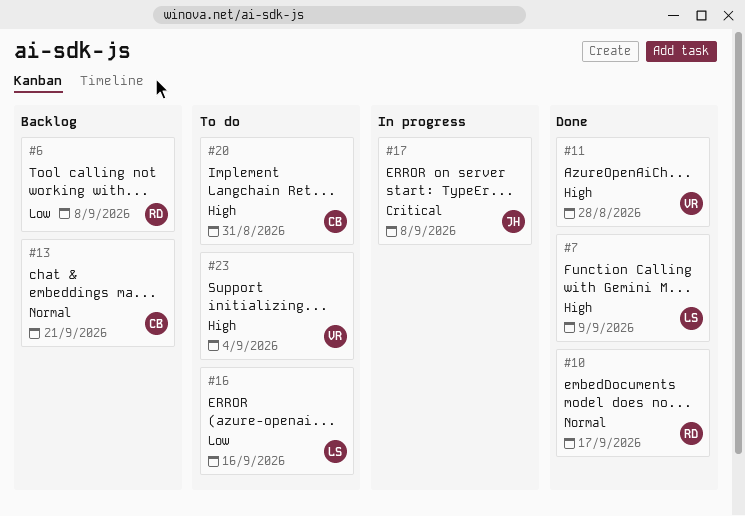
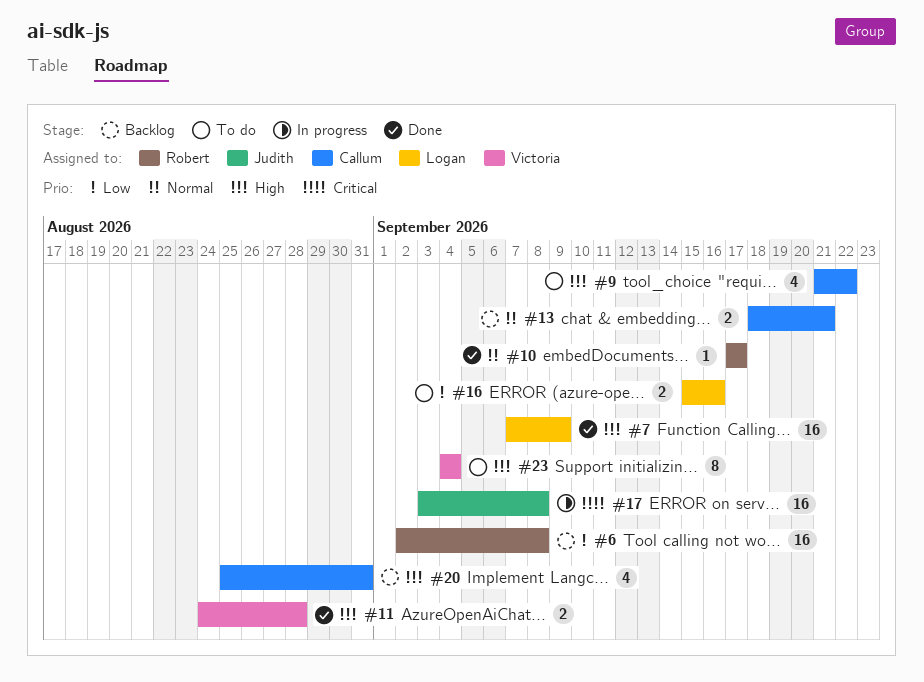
#9: none -> present
#20, status: To do -> Backlog

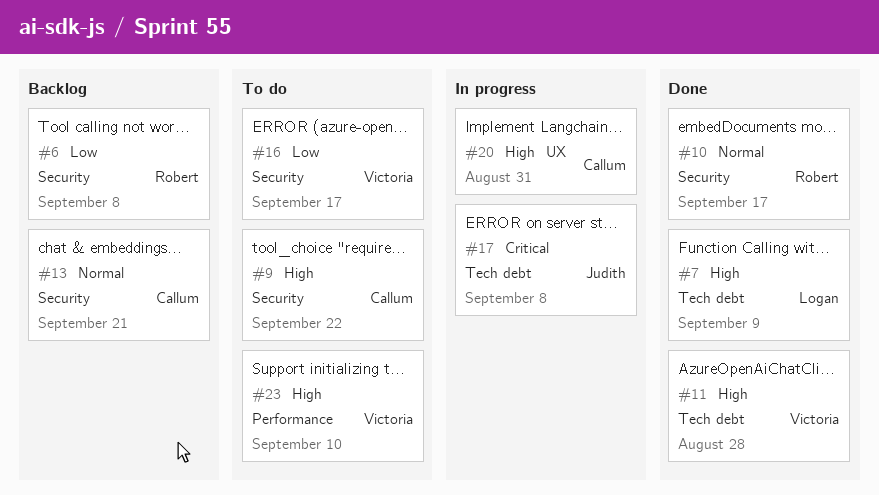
#16, owner: Logan -> Victoria
#16, due: Sep 16 -> Sep 17
#20, status: Backlog -> In progress
#23, due: Sep 4 -> Sep 10

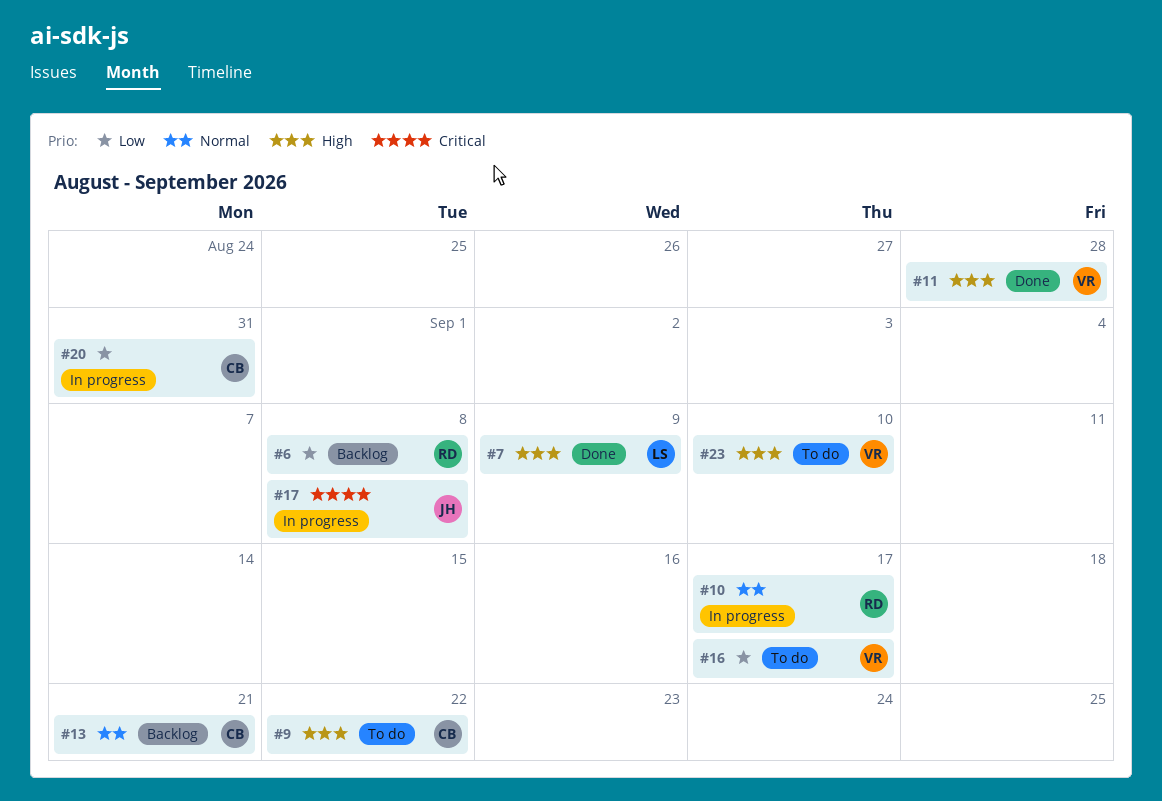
#10, status: Done -> In progress
#20, priority: High -> Low

